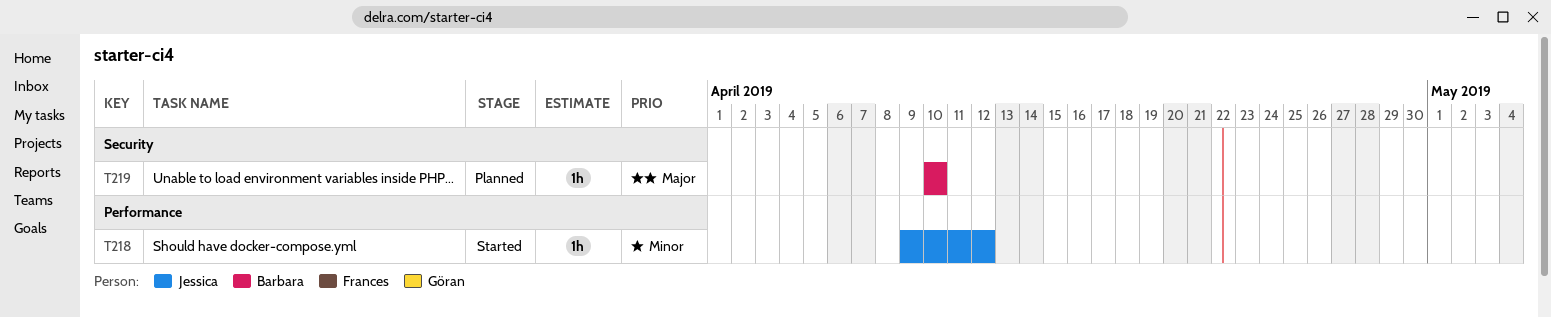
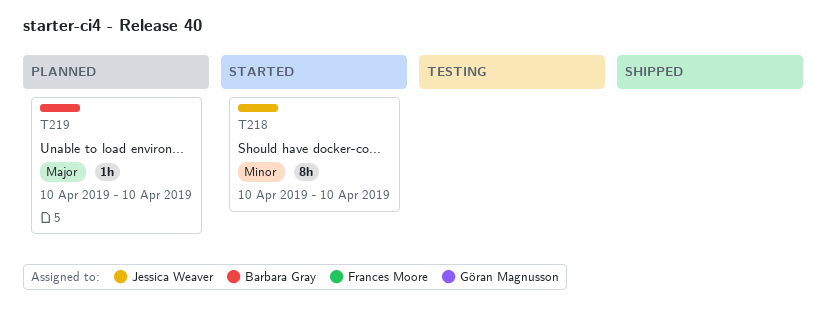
T218, estimate: 1h -> 8h
T218, start: Apr 9 -> Apr 10
T218, due: Apr 12 -> Apr 10

